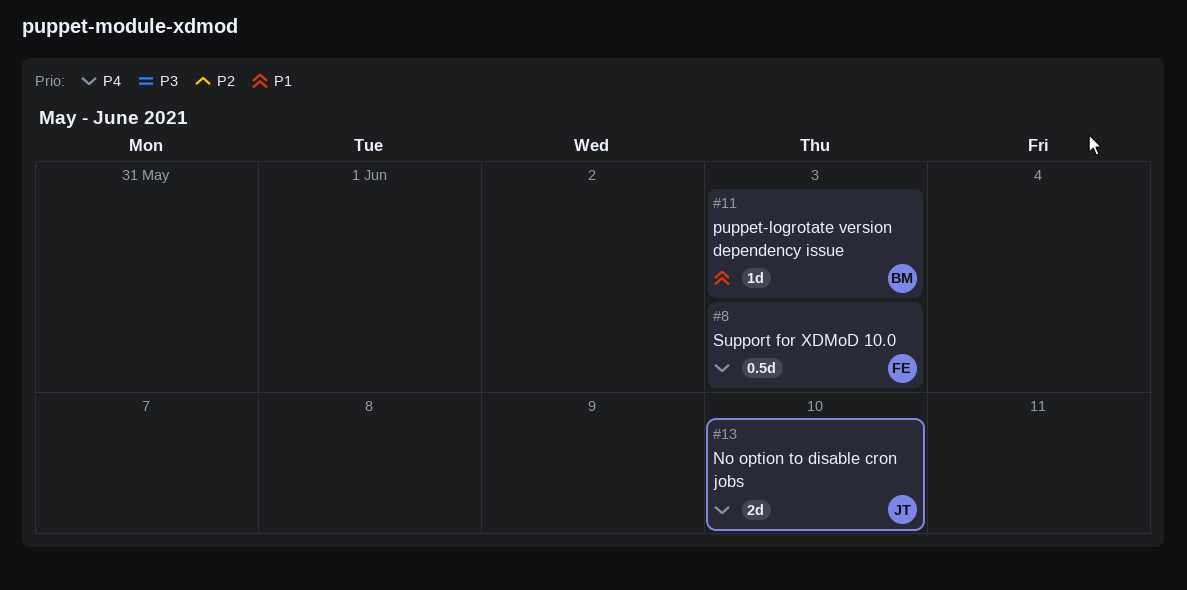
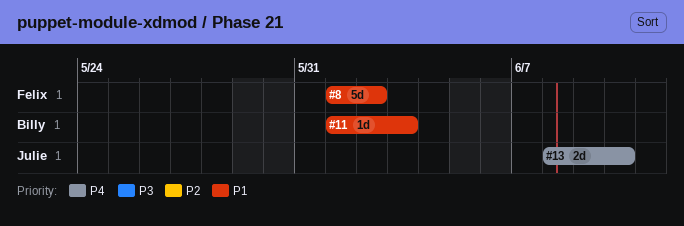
#8, priority: P4 -> P1
#8, estimate: 0.5d -> 5d
#8, due: Jun 3 -> Jun 2

